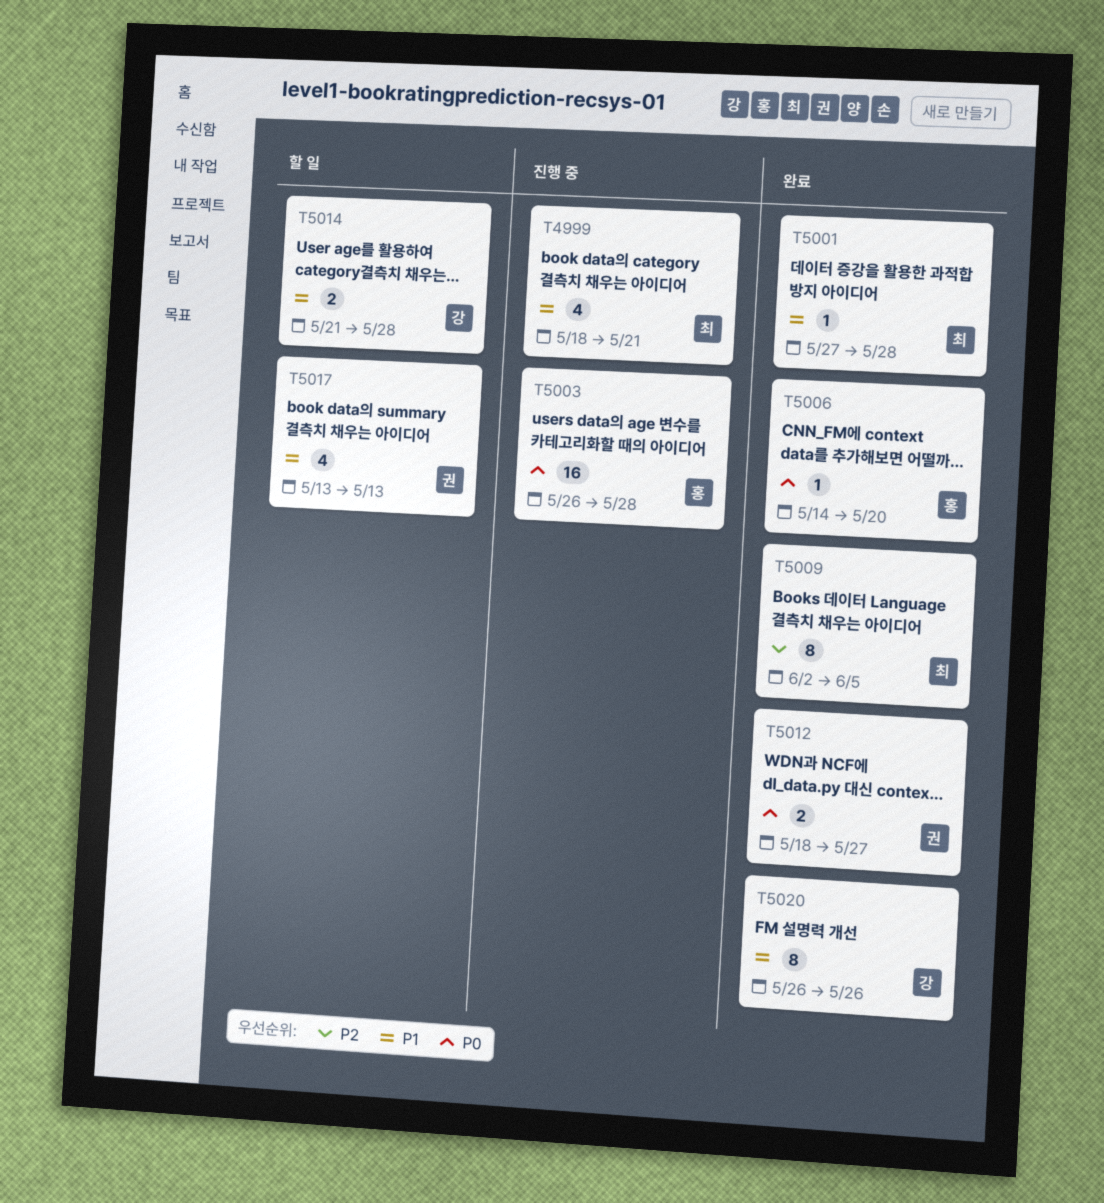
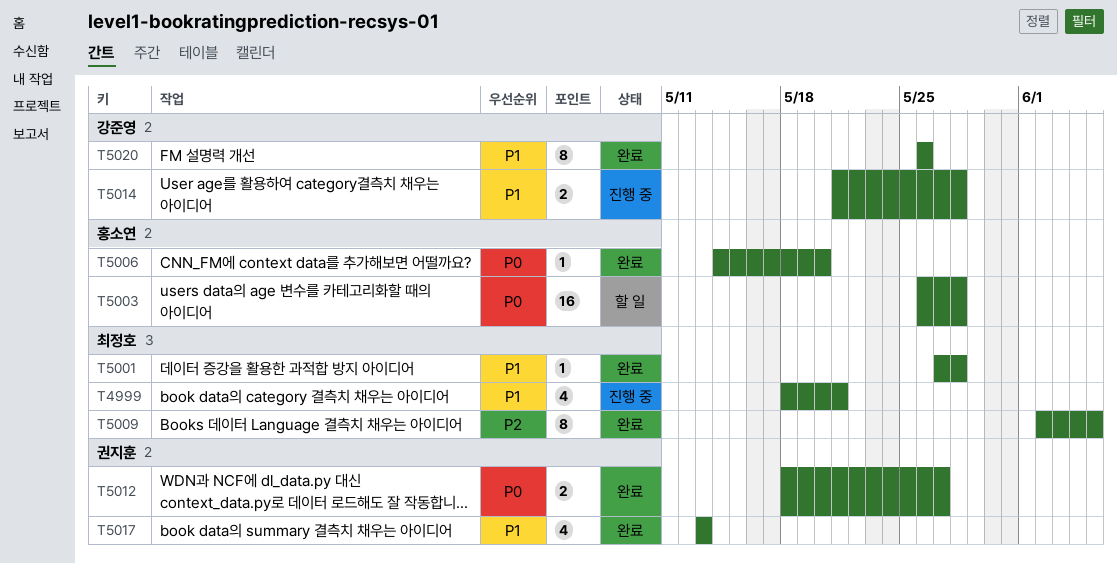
T5003, status: 진행 중 -> 할 일
T5014, status: 할 일 -> 진행 중
T5017, status: 할 일 -> 완료

